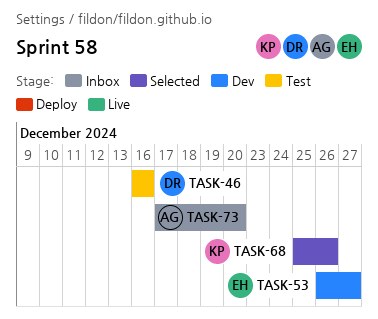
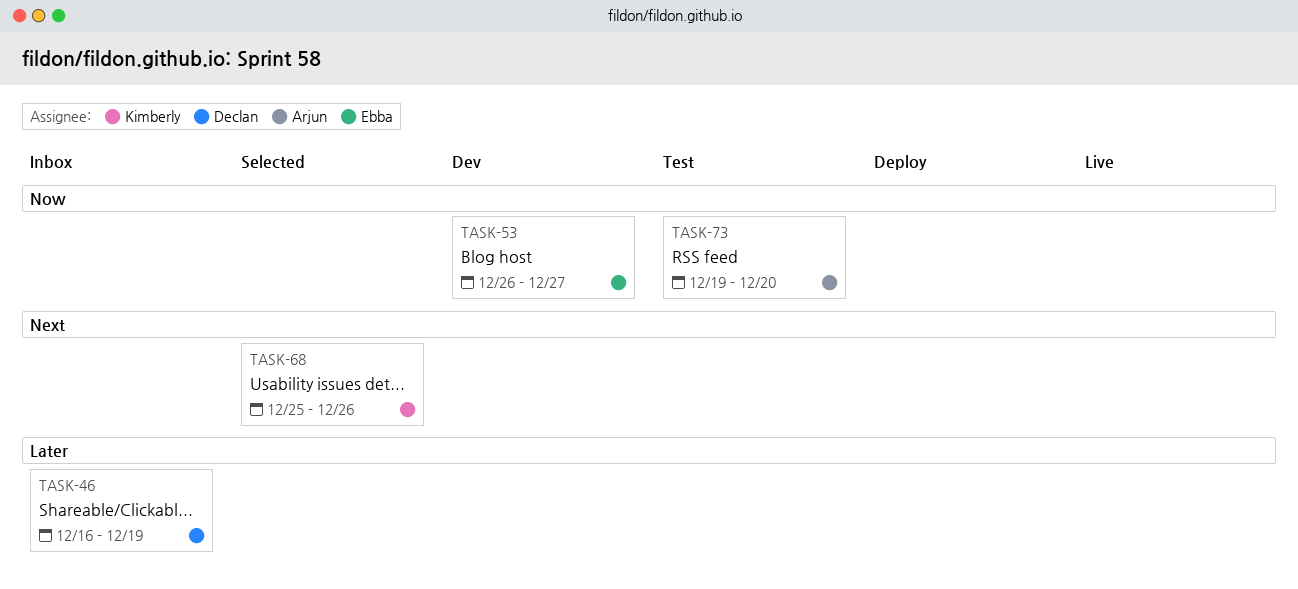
TASK-46, status: Test -> Inbox
TASK-46, due: Dec 16 -> Dec 19
TASK-73, status: Inbox -> Test
TASK-73, start: Dec 17 -> Dec 19

